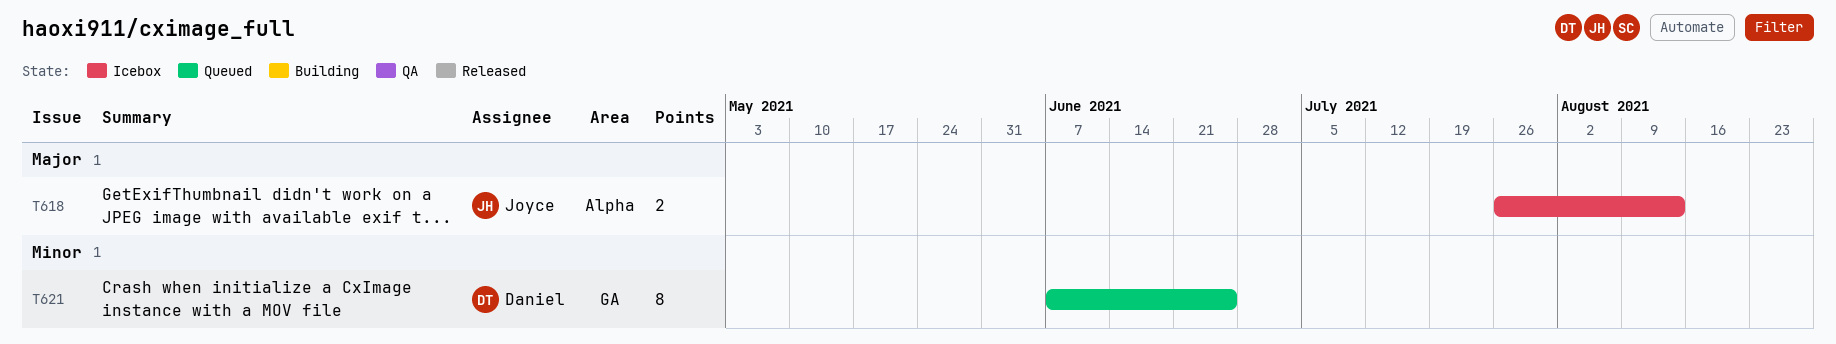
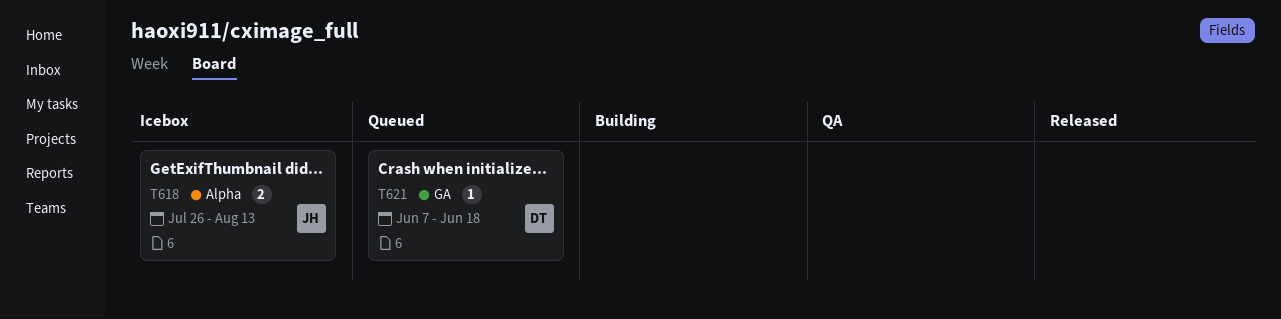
T621, estimate: 8 -> 1
T621, due: Jun 25 -> Jun 18

